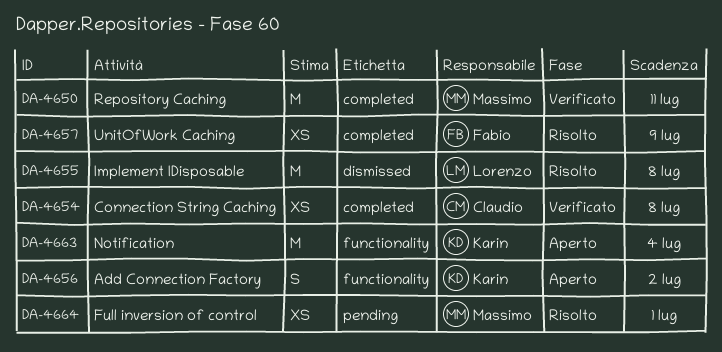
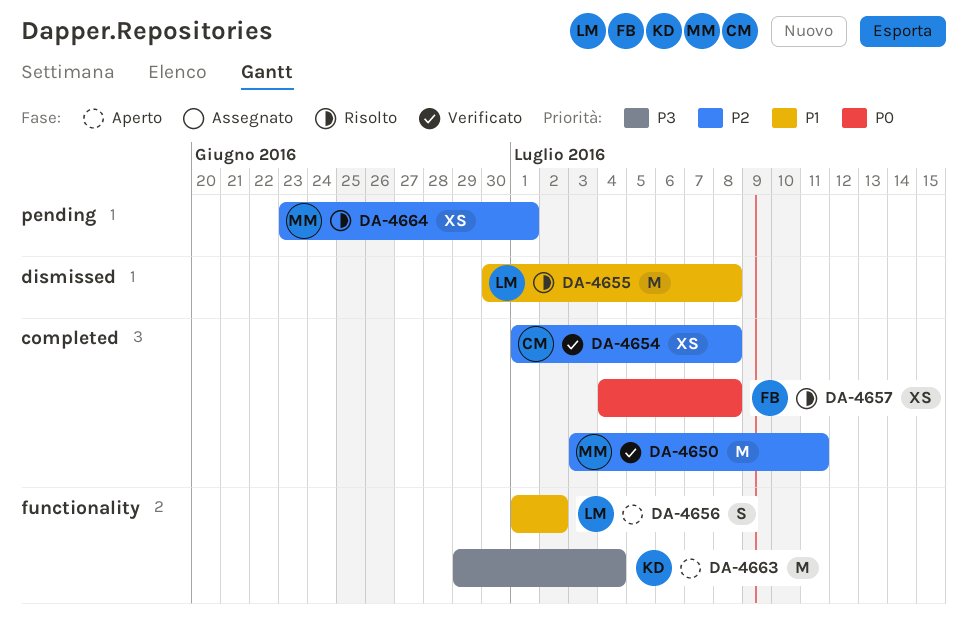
DA-4656, owner: Karin -> Lorenzo
DA-4657, due: Jul 9 -> Jul 8

